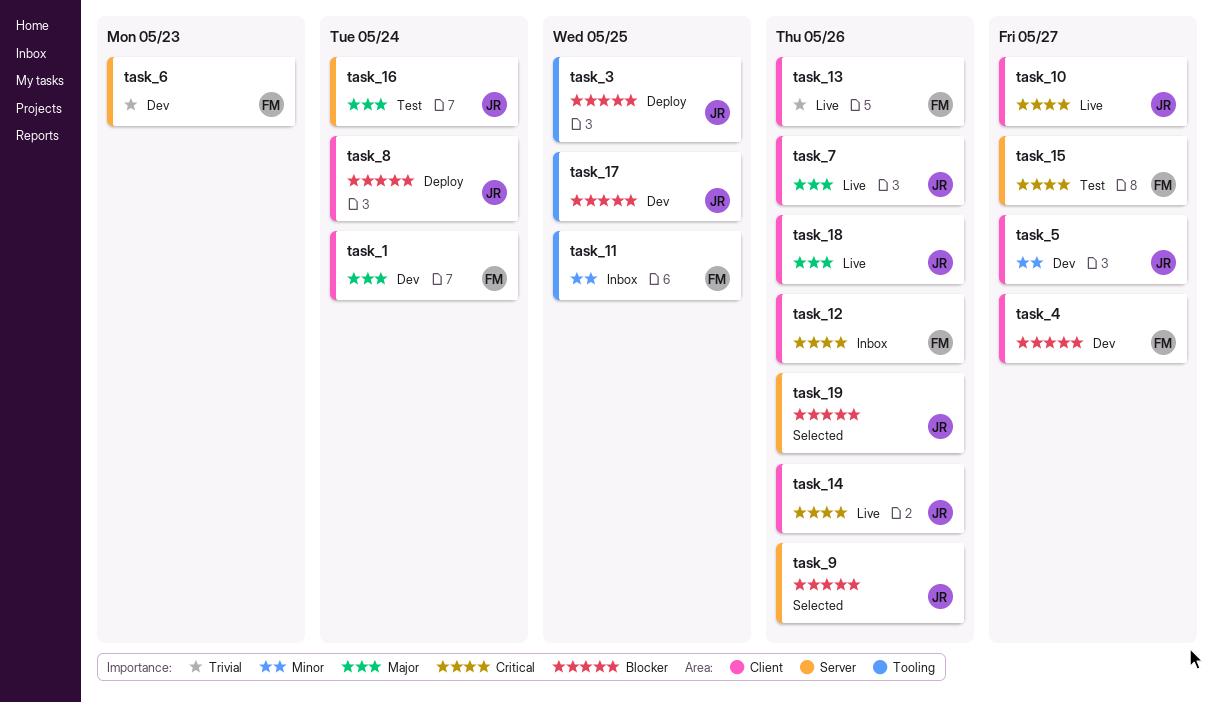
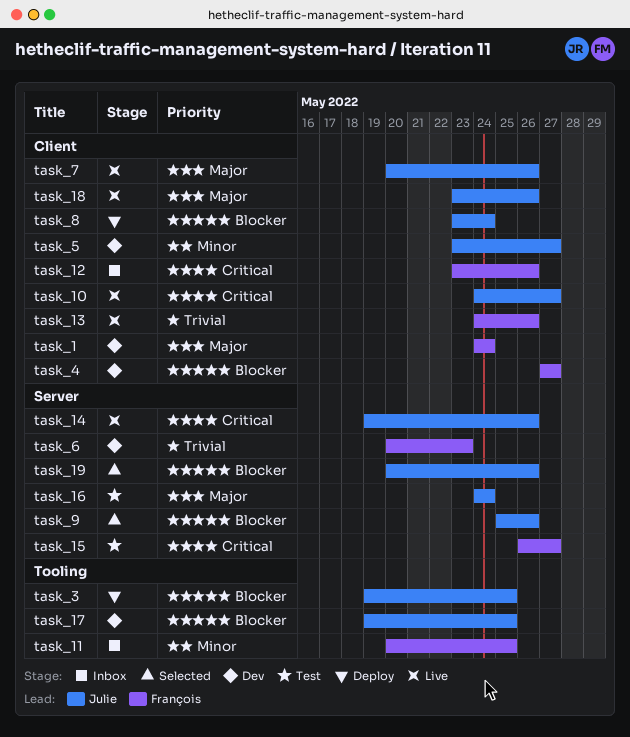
task_14, label: Client -> Server

